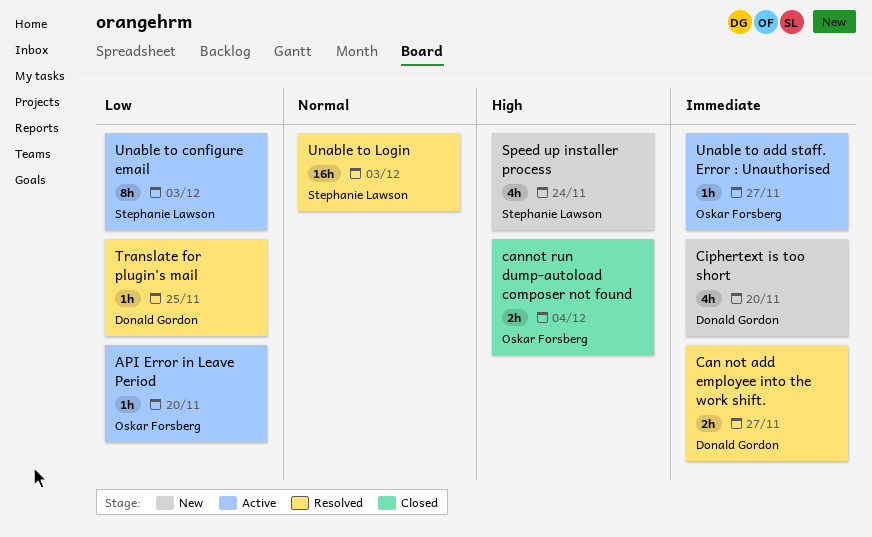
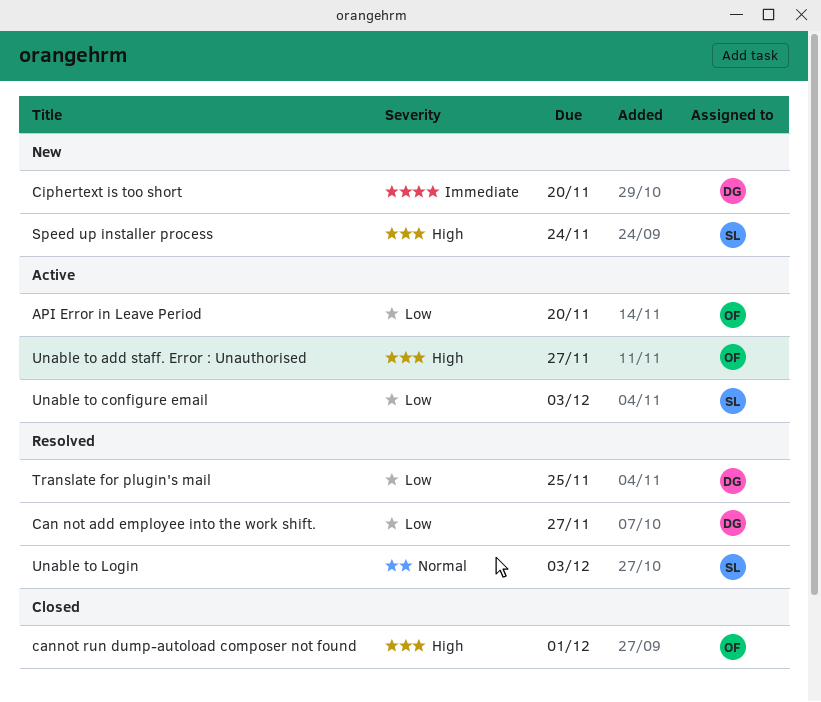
Can not add employee into the work shift., priority: Immediate -> Low
cannot run dump-autoload composer not found, due: Dec 4 -> Dec 1
Unable to add staff. Error : Unauthorised, priority: Immediate -> High

